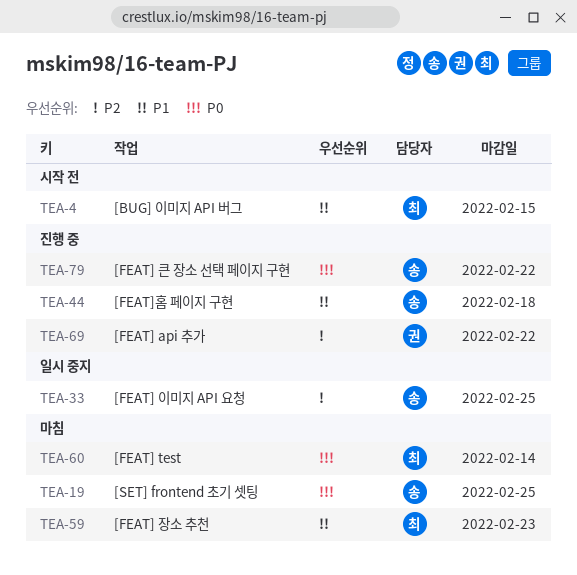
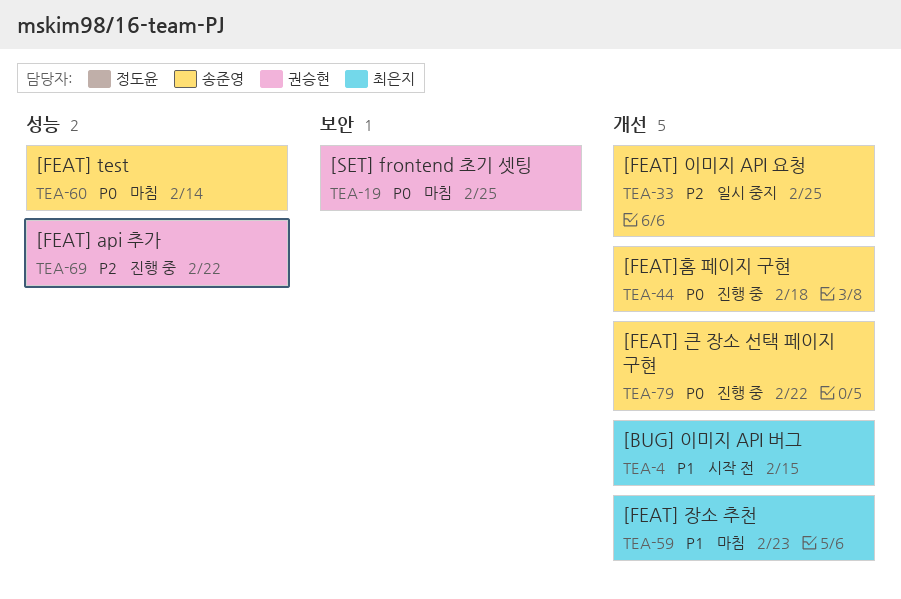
TEA-19, owner: 송준영 -> 권승현
TEA-44, priority: P1 -> P0
TEA-60, owner: 최은지 -> 송준영

